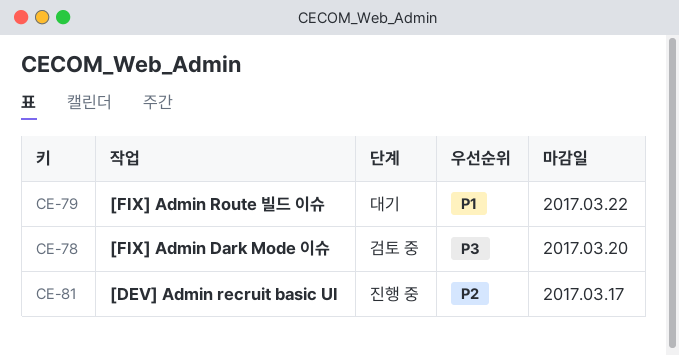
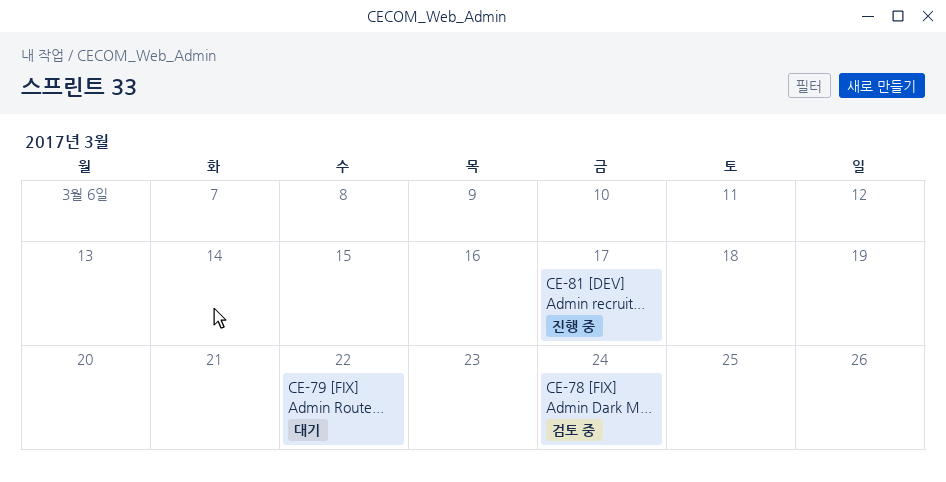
CE-78, due: Mar 20 -> Mar 24

